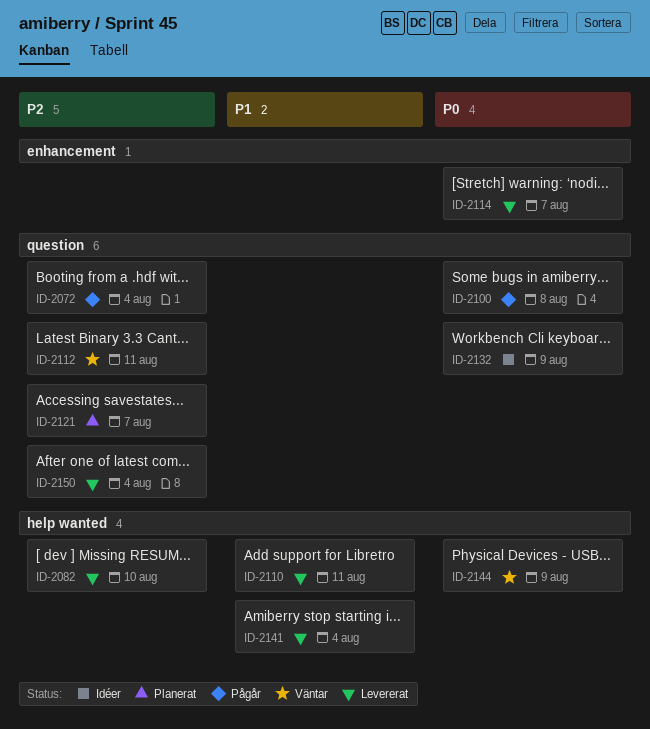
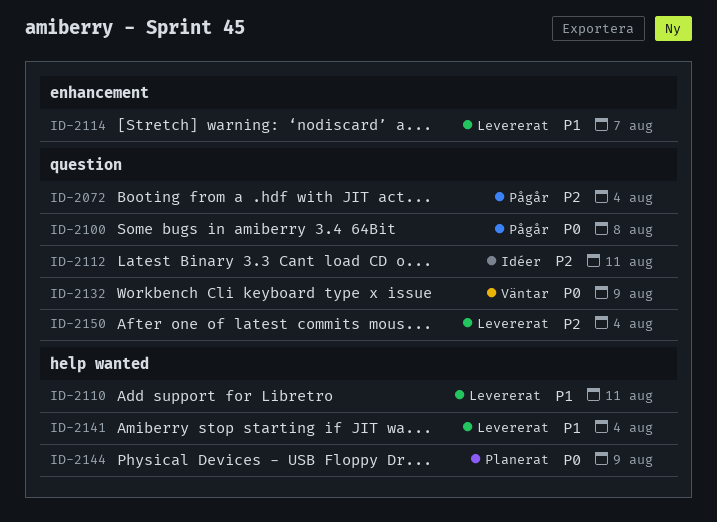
ID-2082: present -> none
ID-2112, status: Väntar -> Idéer
ID-2114, priority: P0 -> P1
ID-2121: present -> none
ID-2132, status: Idéer -> Väntar
ID-2144, status: Väntar -> Planerat

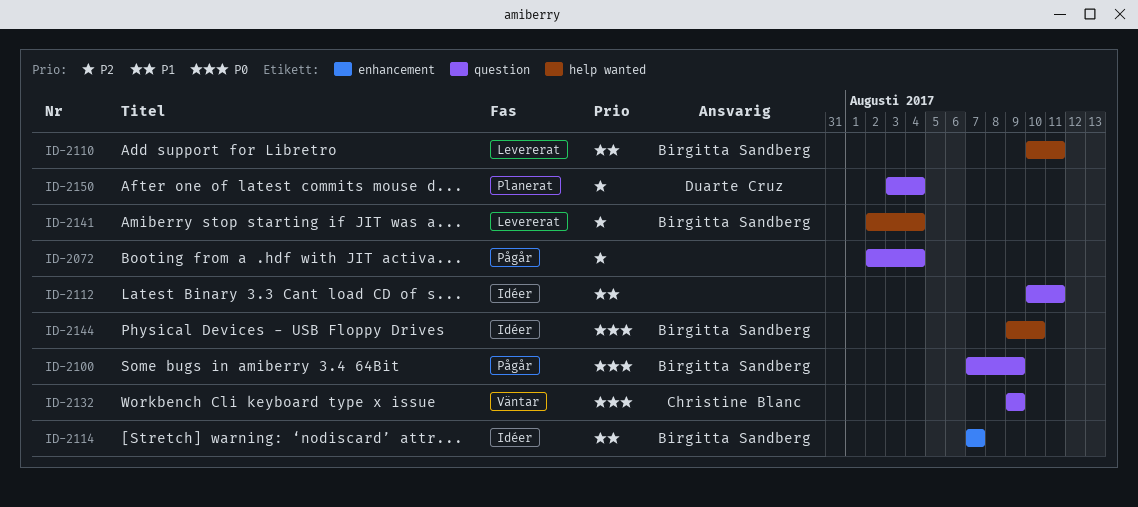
ID-2100, due: Aug 8 -> Aug 9
ID-2112, priority: P2 -> P1
ID-2114, status: Levererat -> Idéer
ID-2141, priority: P1 -> P2
ID-2144, status: Planerat -> Idéer
ID-2144, due: Aug 9 -> Aug 10
ID-2150, status: Levererat -> Planerat

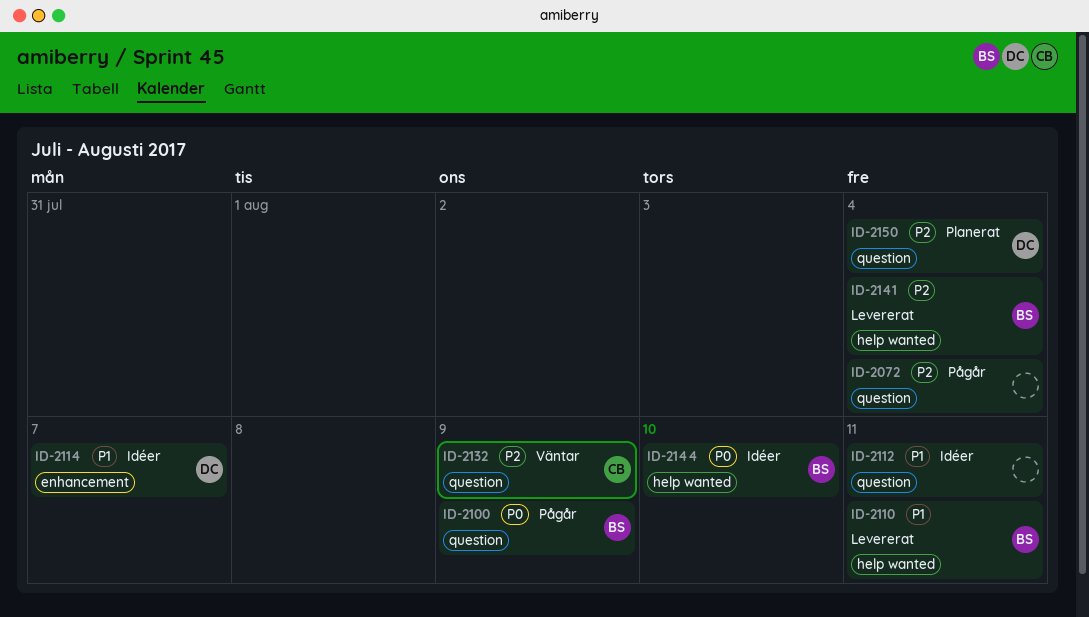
ID-2114, owner: Birgitta Sandberg -> Duarte Cruz
ID-2132, priority: P0 -> P2

